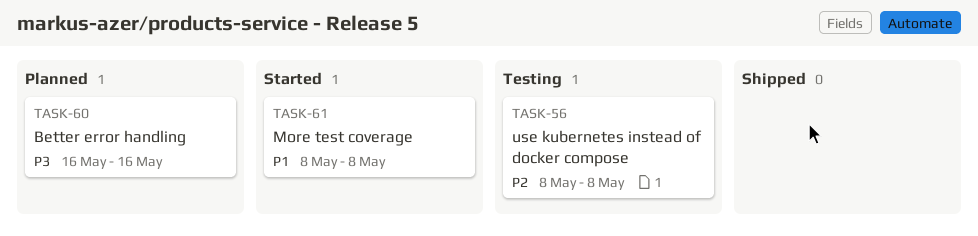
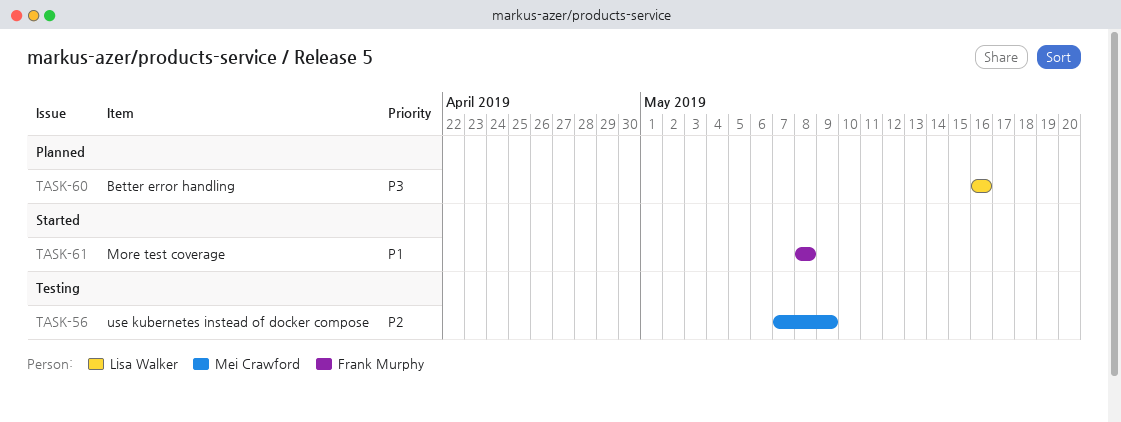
TASK-56, start: May 8 -> May 7
TASK-56, due: May 8 -> May 9

